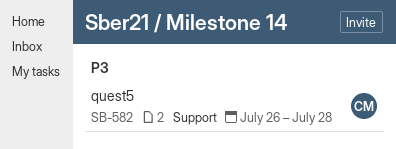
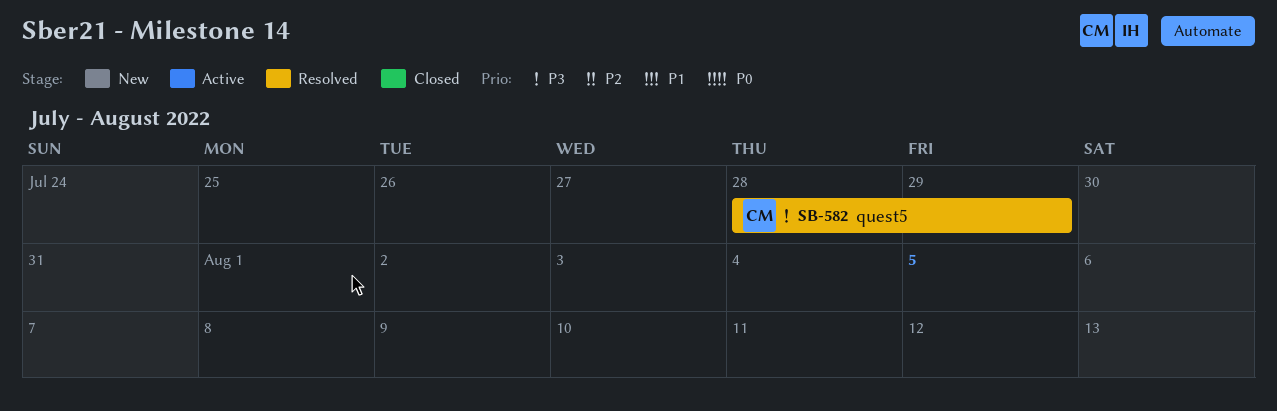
SB-582, start: Jul 26 -> Jul 28
SB-582, due: Jul 28 -> Jul 29

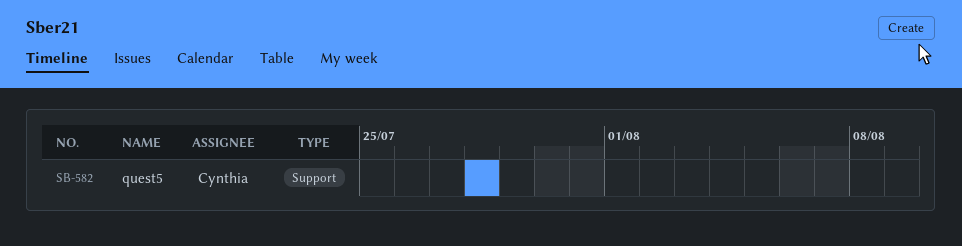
SB-582, due: Jul 29 -> Jul 28

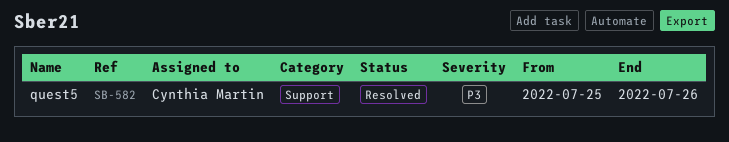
SB-582, start: Jul 28 -> Jul 25
SB-582, due: Jul 28 -> Jul 26

